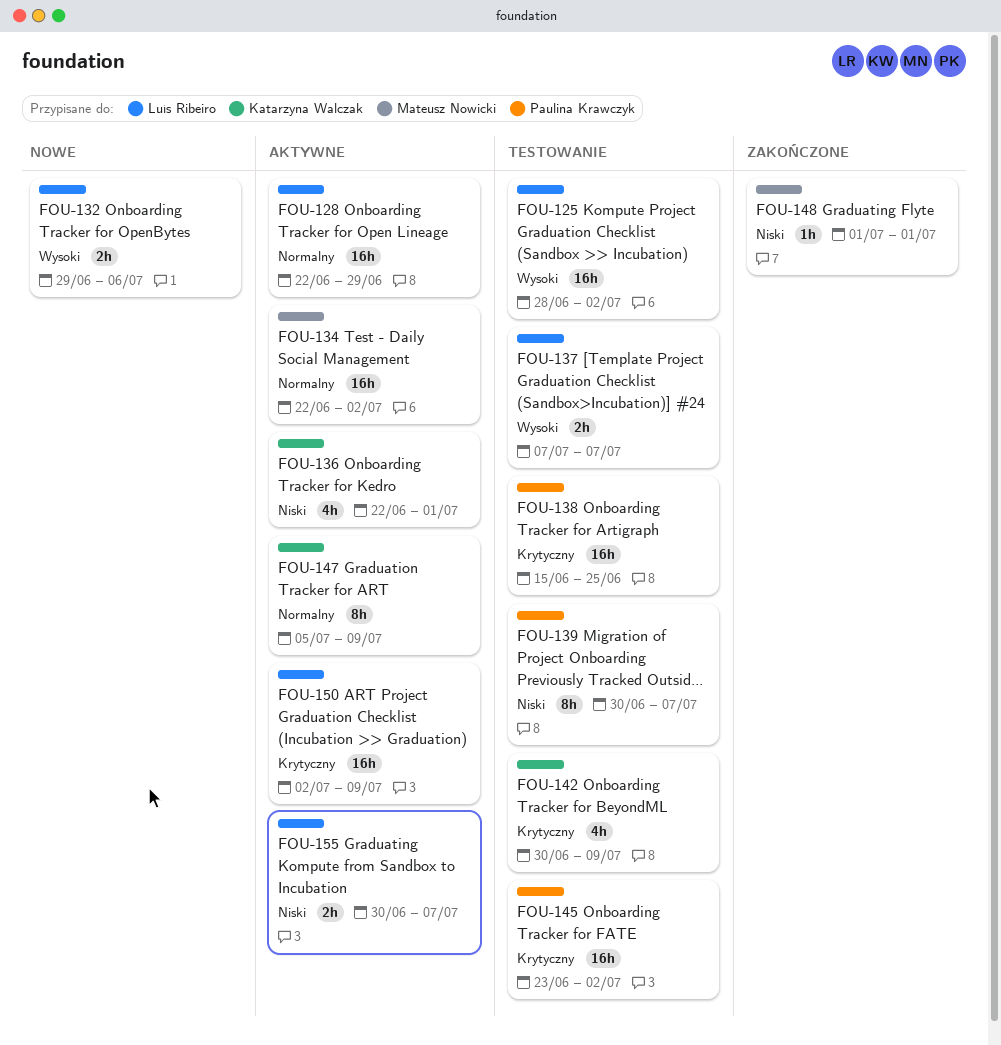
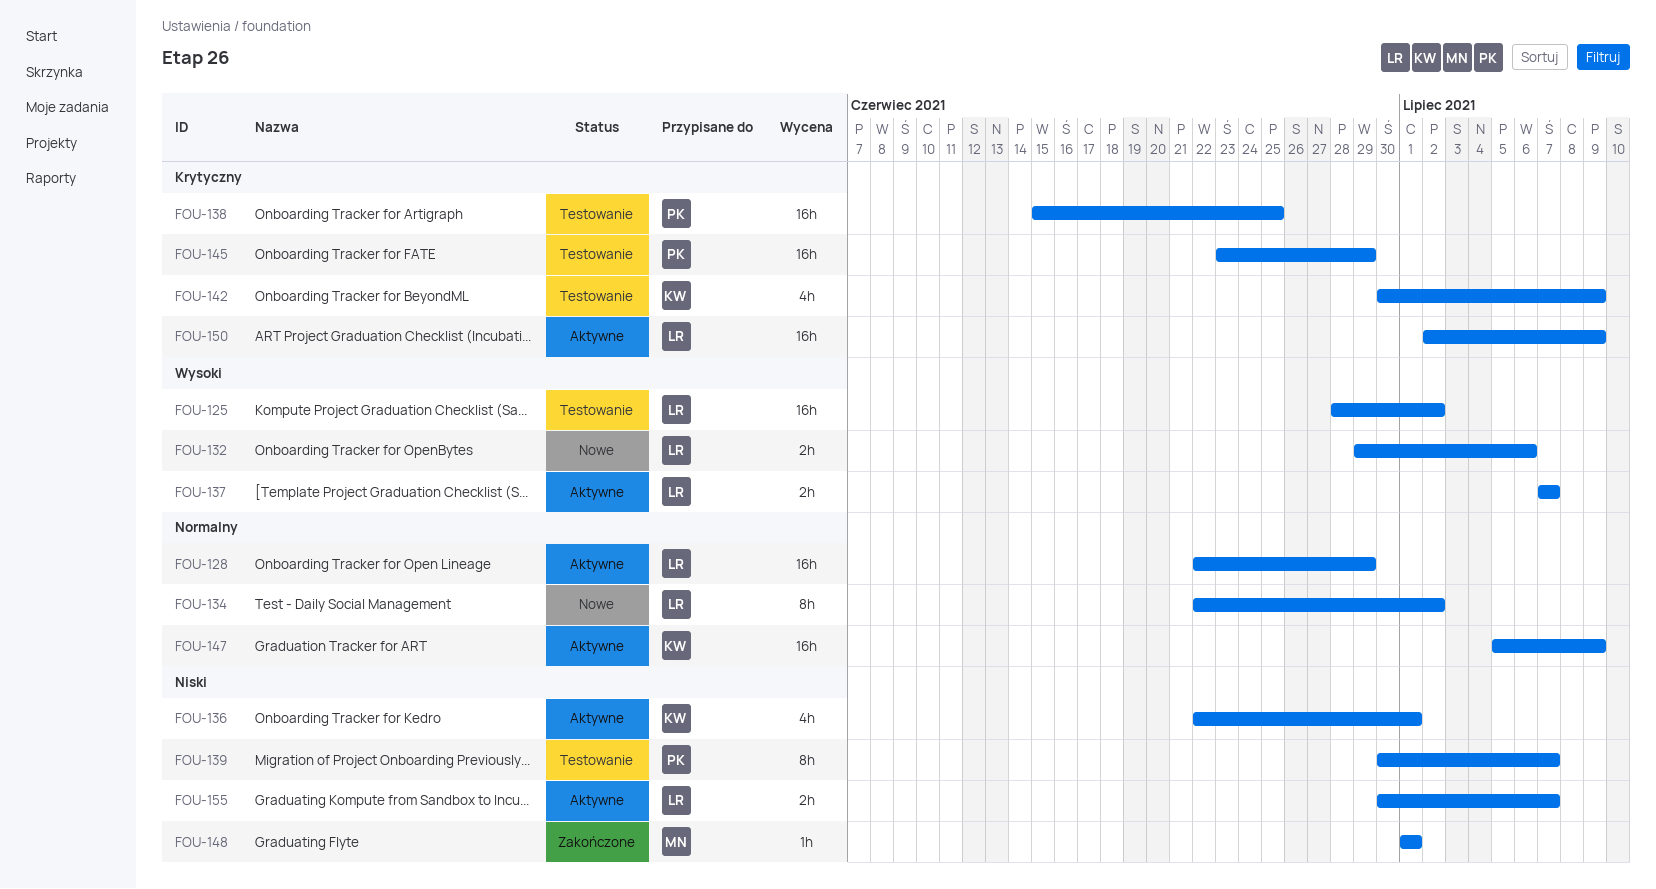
FOU-134, status: Aktywne -> Nowe
FOU-134, owner: Mateusz Nowicki -> Luís Ribeiro
FOU-134, estimate: 16h -> 8h
FOU-137, status: Testowanie -> Aktywne
FOU-145, due: Jul 2 -> Jun 29
FOU-147, estimate: 8h -> 16h

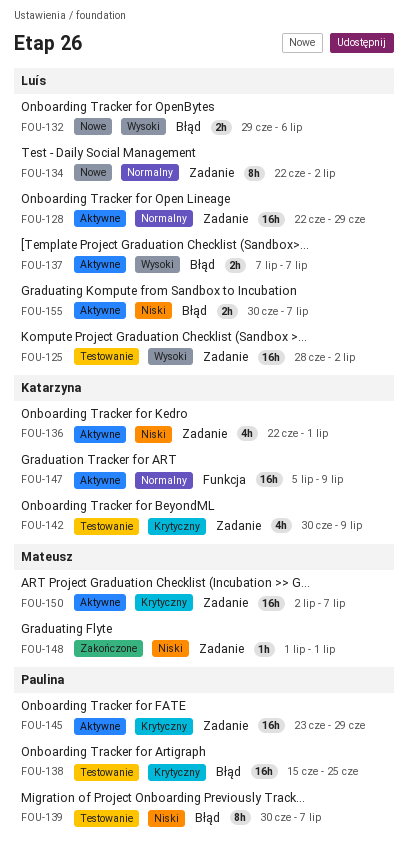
FOU-145, status: Testowanie -> Aktywne
FOU-150, owner: Luís -> Mateusz
FOU-150, due: Jul 9 -> Jul 7

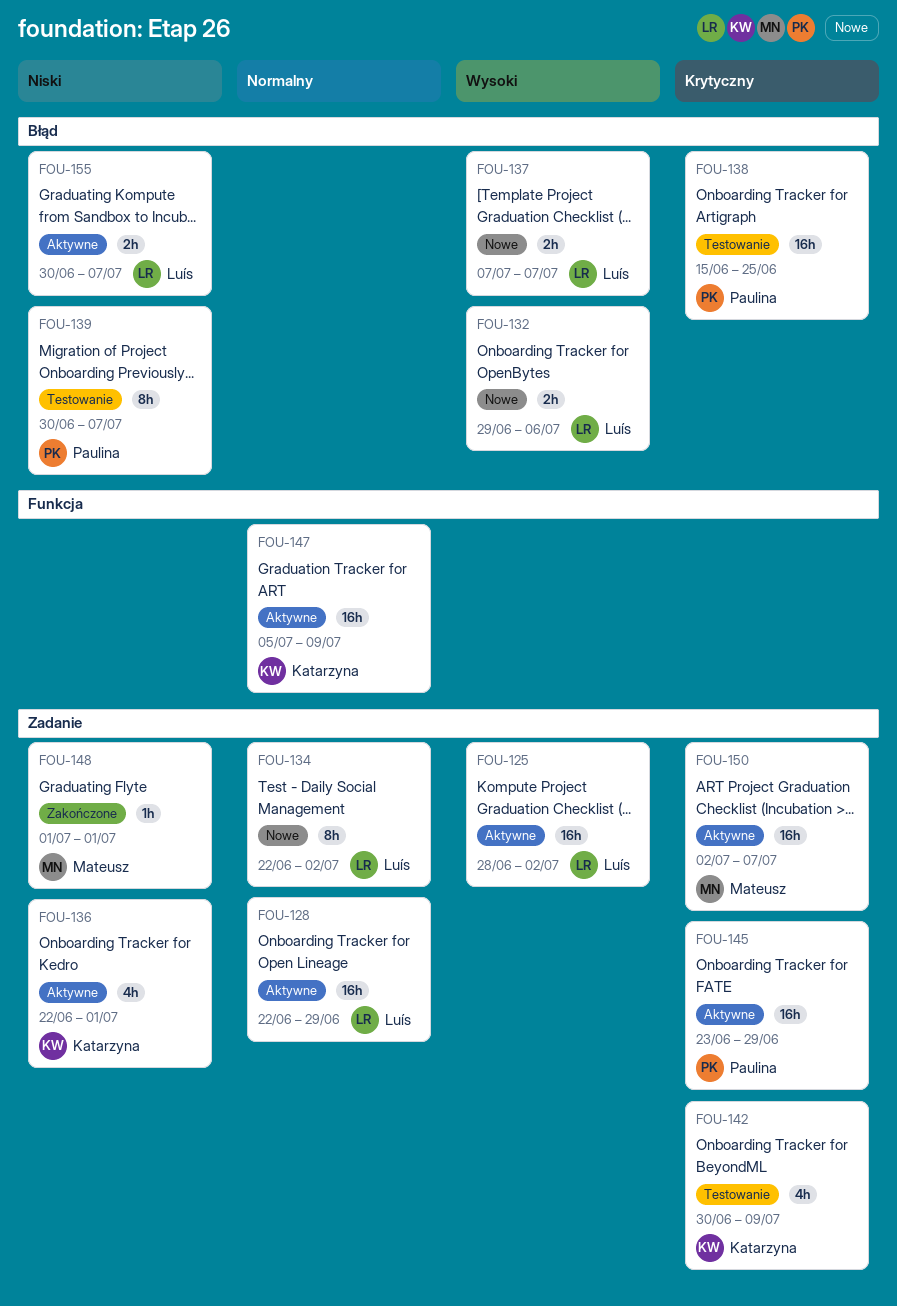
FOU-125, status: Testowanie -> Aktywne
FOU-137, status: Aktywne -> Nowe

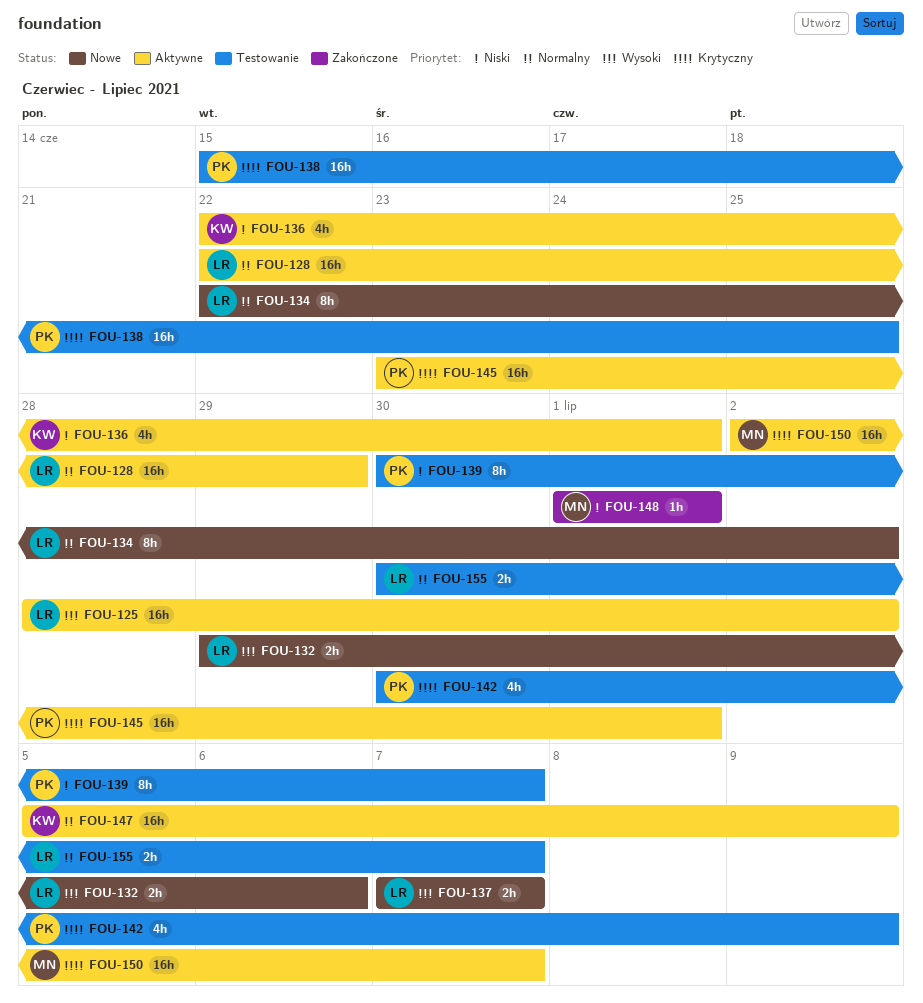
FOU-142, owner: Katarzyna -> Paulina
FOU-145, due: Jun 29 -> Jul 1
FOU-155, status: Aktywne -> Testowanie
FOU-155, priority: Niski -> Normalny

